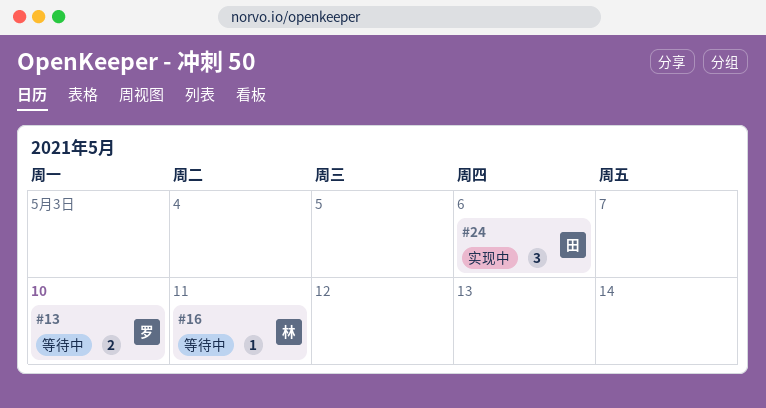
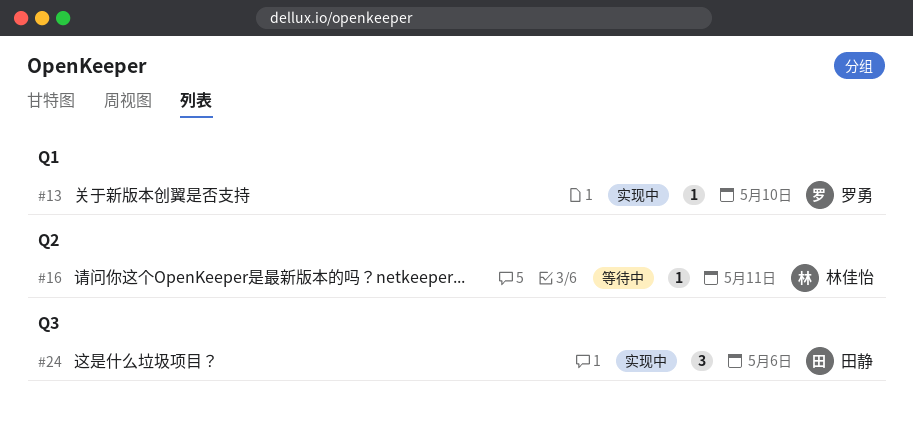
#13, status: 等待中 -> 实现中
#13, estimate: 2 -> 1

